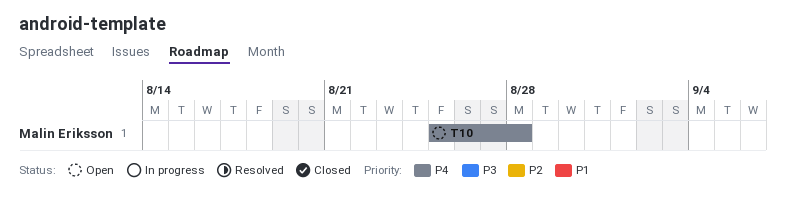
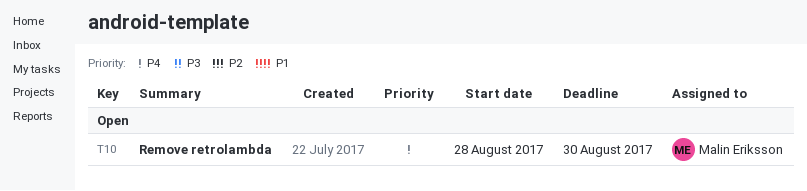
T10, start: Aug 25 -> Aug 28
T10, due: Aug 28 -> Aug 30

